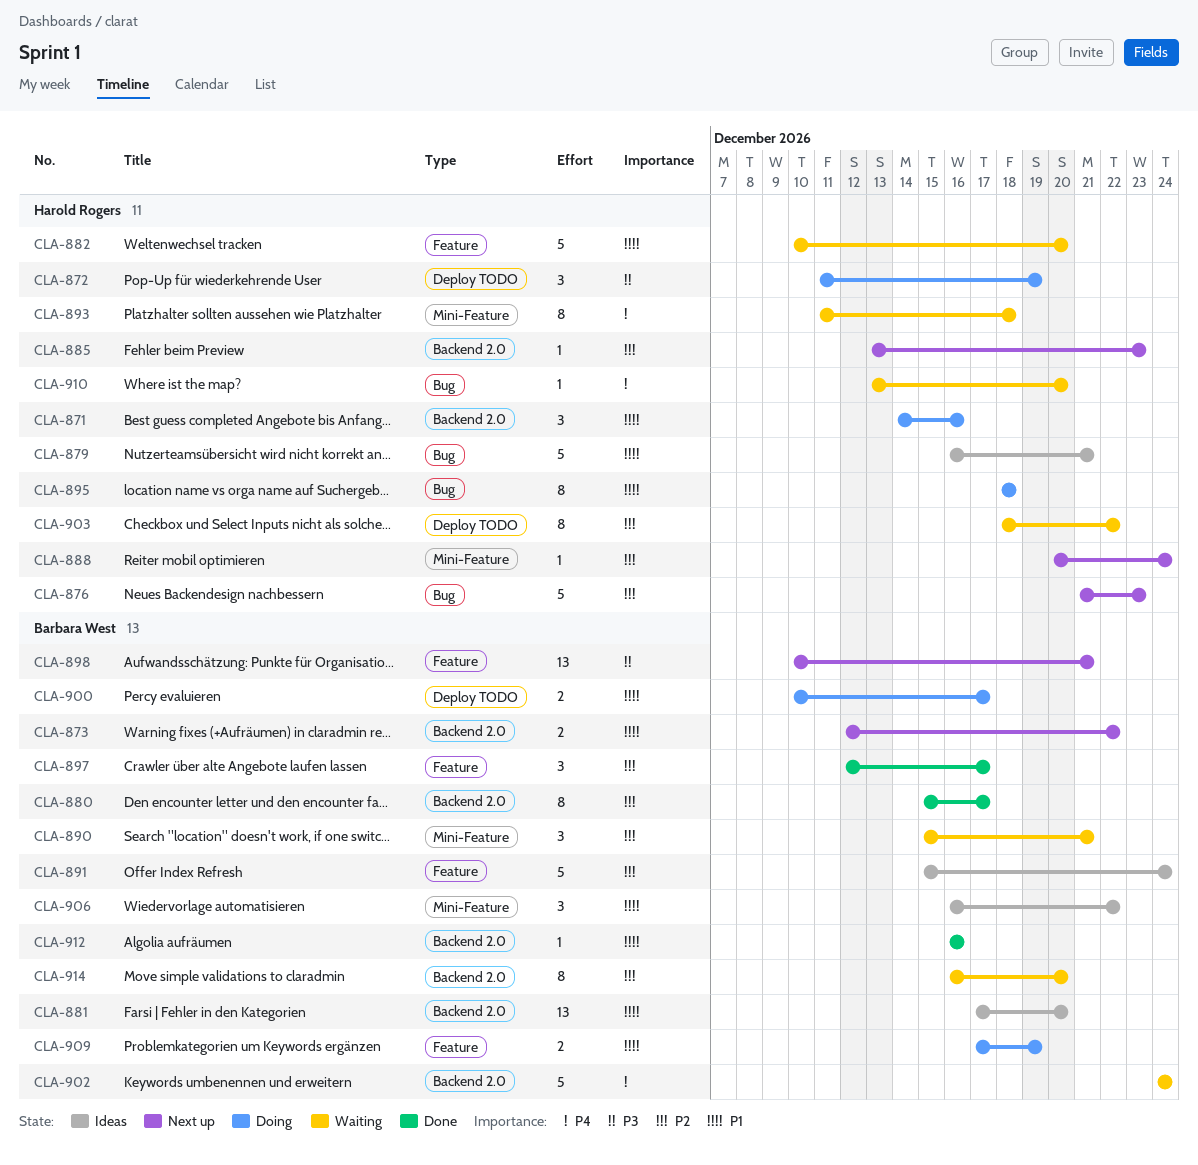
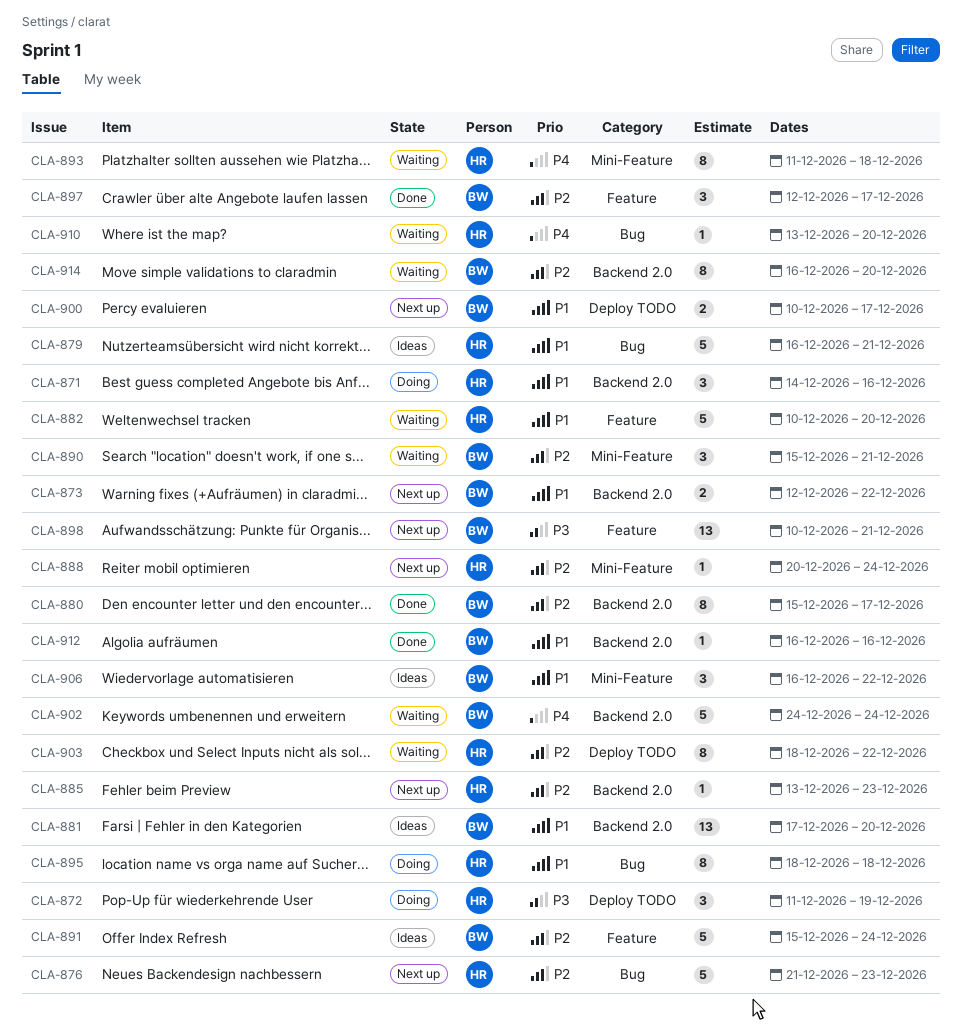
CLA-900, status: Doing -> Next up
CLA-909: present -> none

